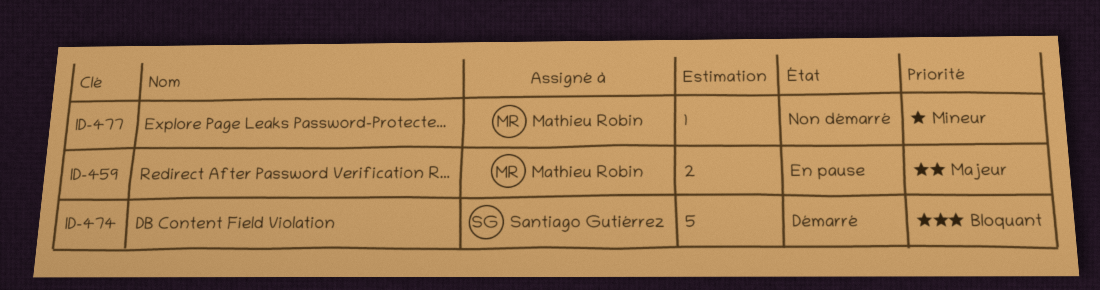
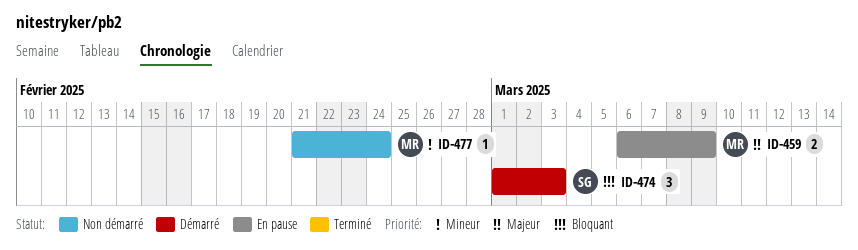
ID-474, estimate: 5 -> 3

